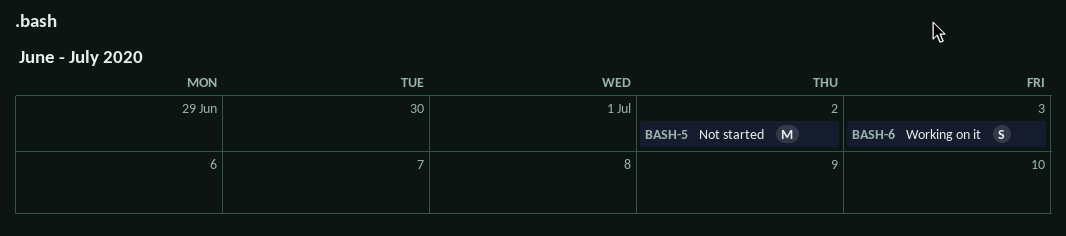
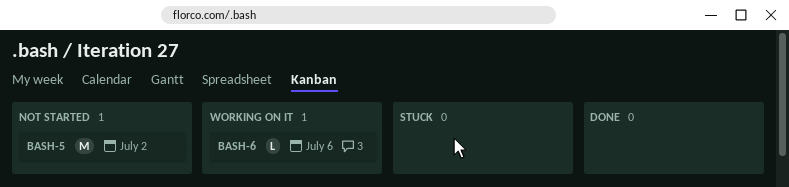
BASH-6, estimate: S -> L
BASH-6, due: Jul 3 -> Jul 6

